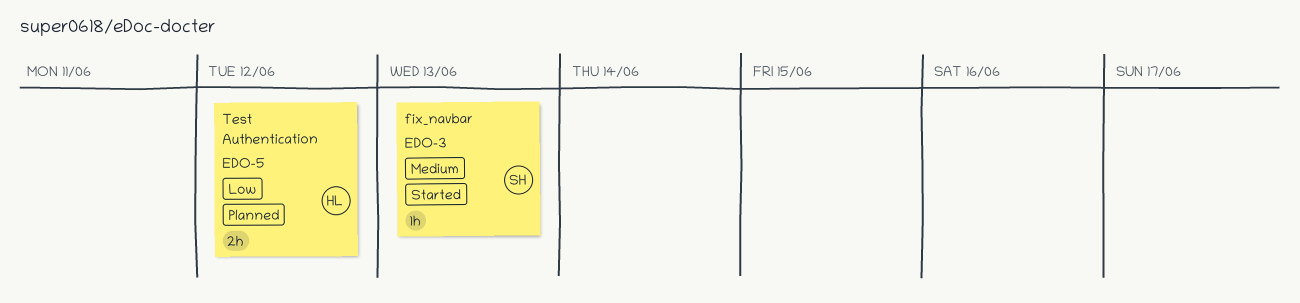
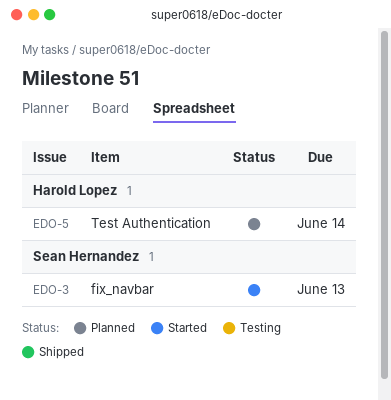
EDO-5, due: Jun 12 -> Jun 14

